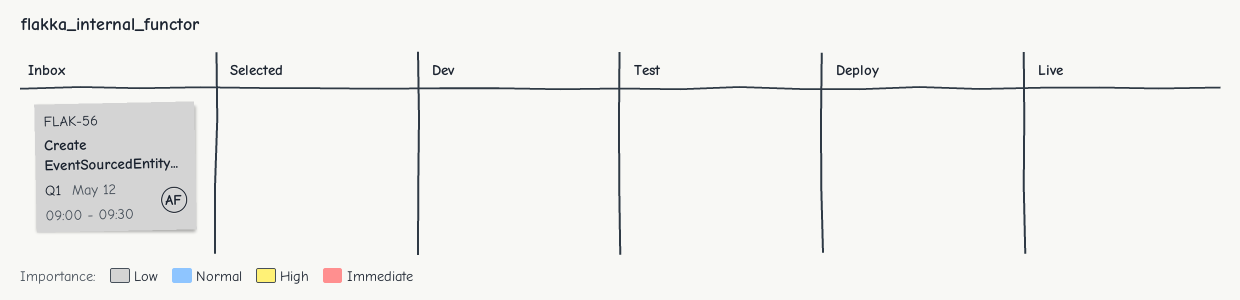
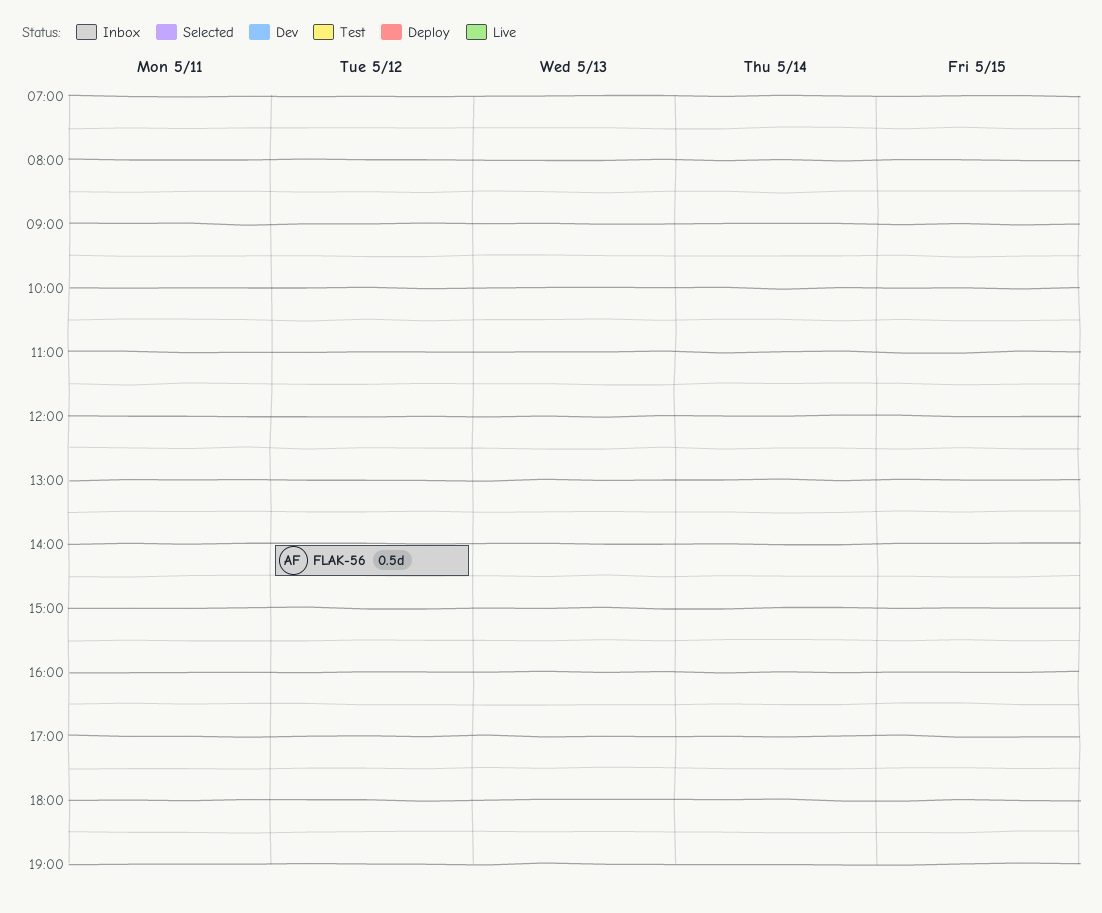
FLAK-56, begins: 09:00 -> 14:00
FLAK-56, ends: 09:30 -> 14:30

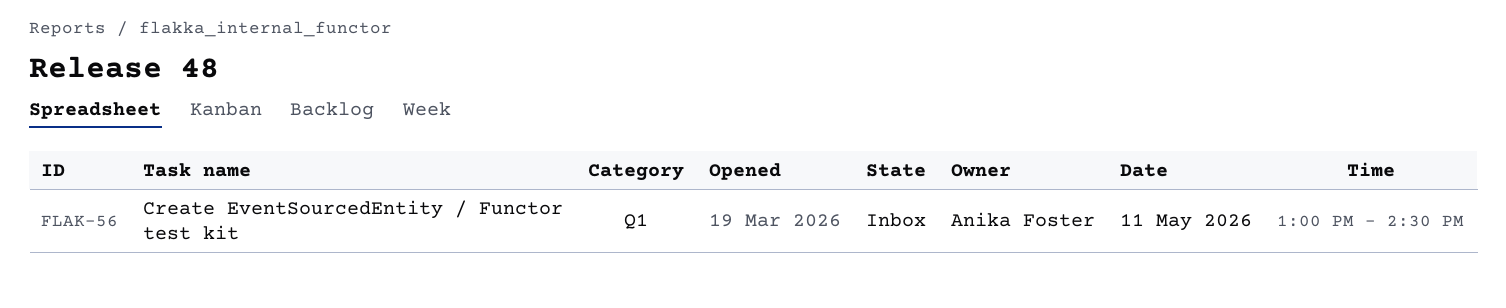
FLAK-56, day: May 12 -> May 11
FLAK-56, begins: 14:00 -> 13:00

